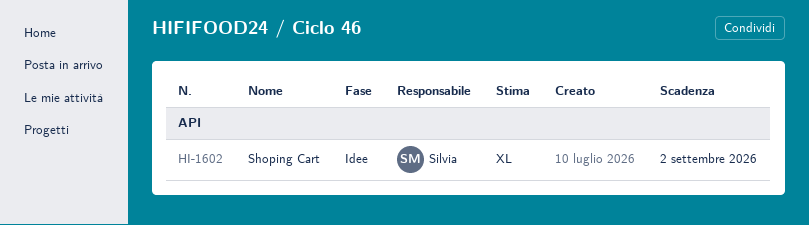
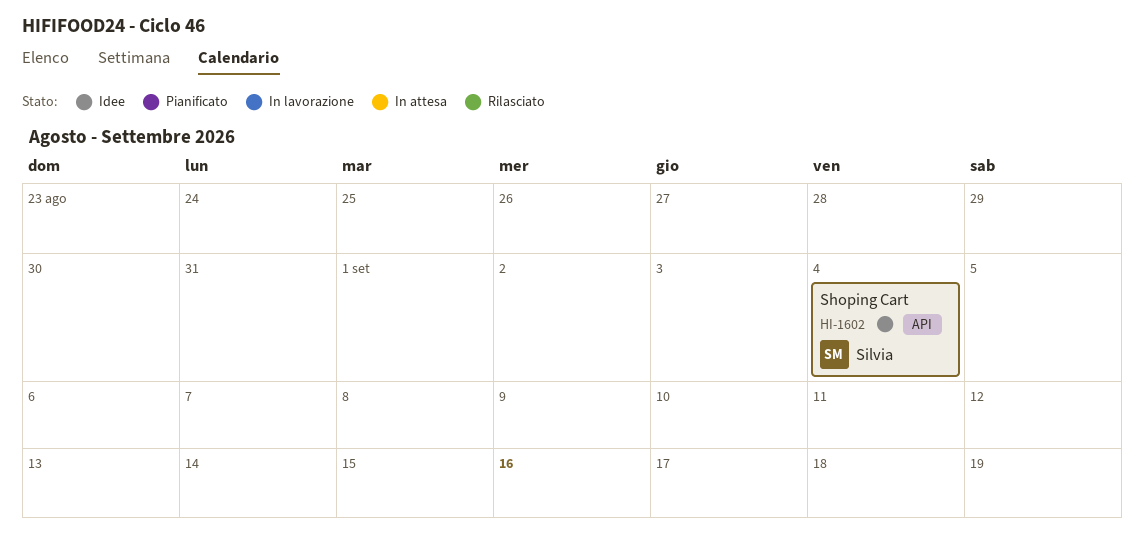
HI-1602, due: Sep 2 -> Sep 4

